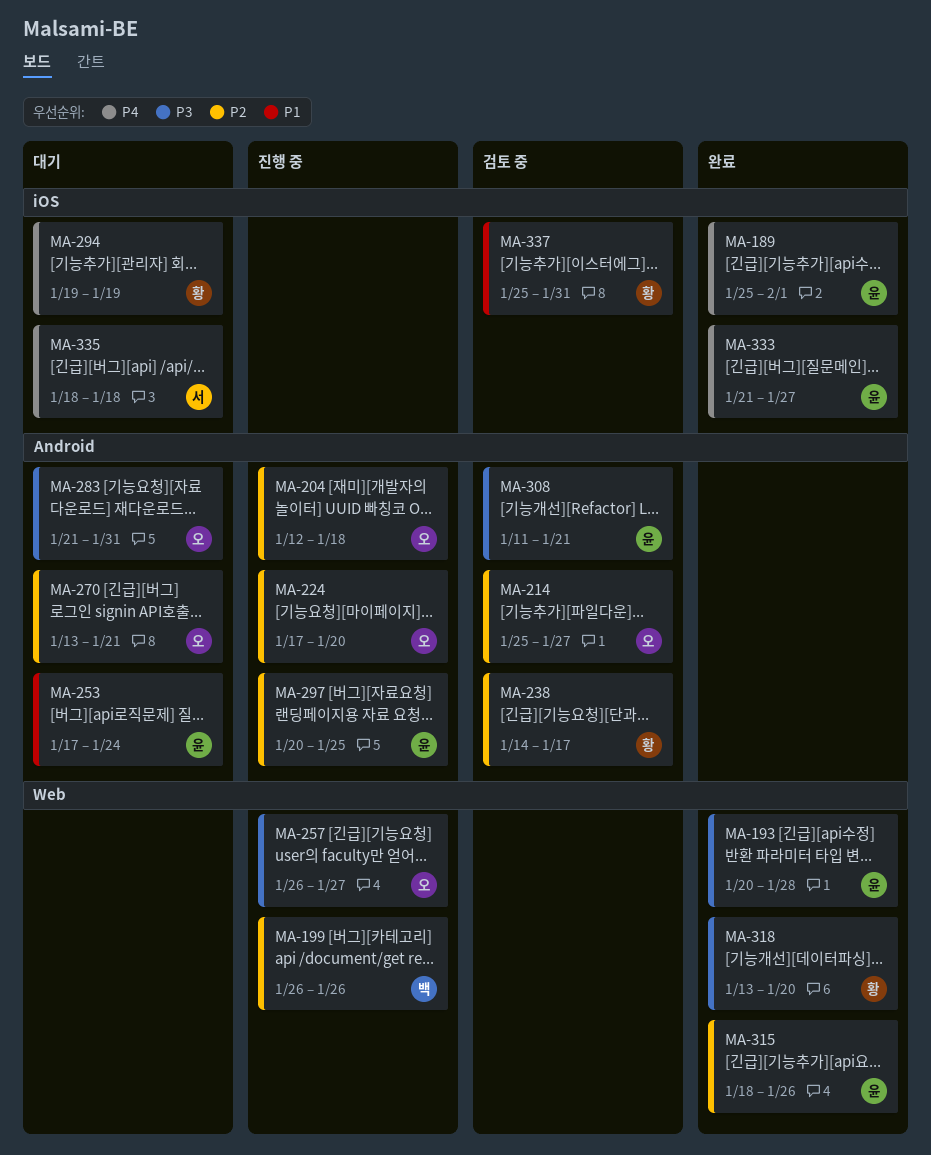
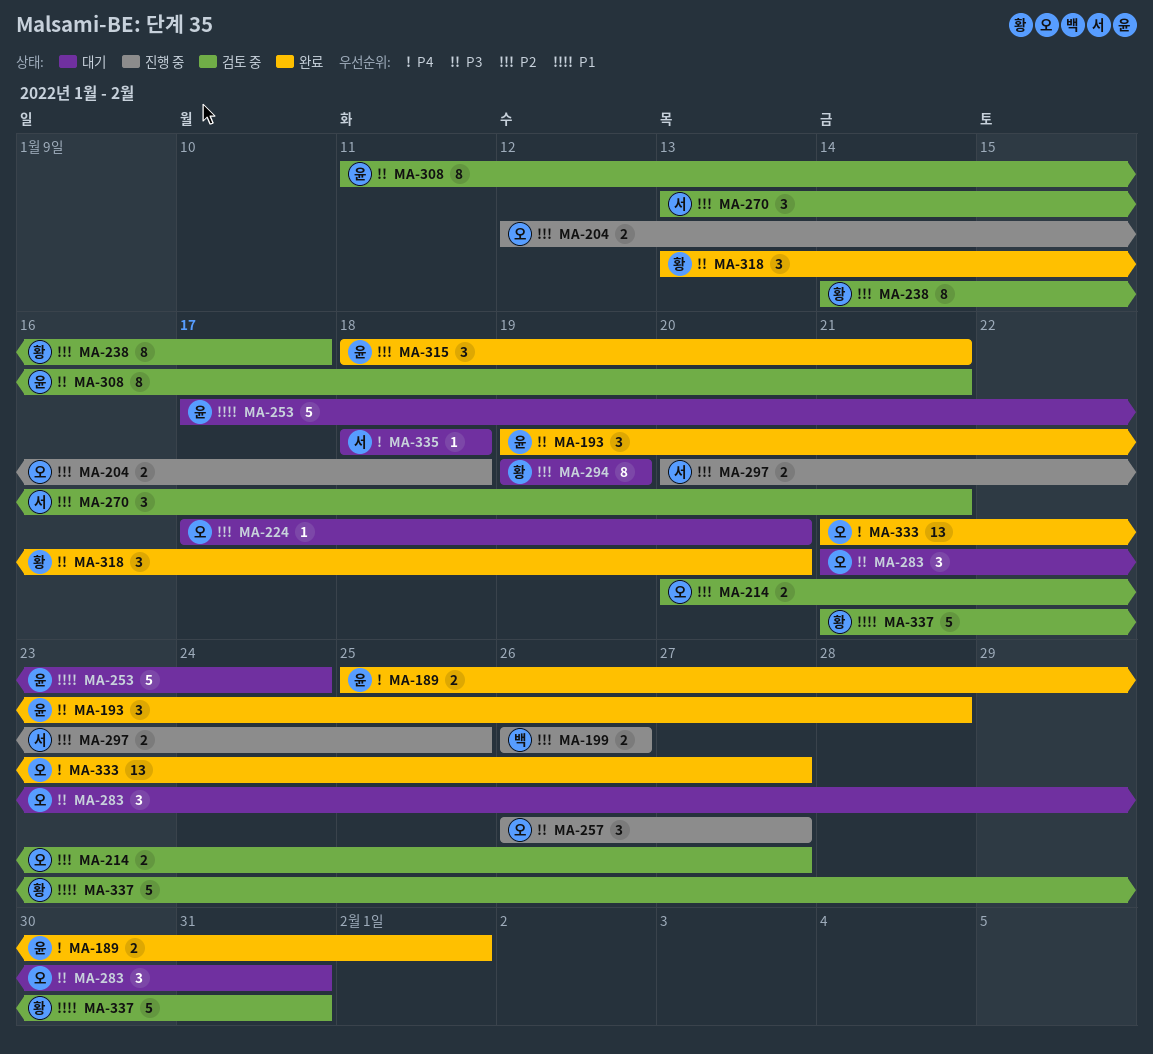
MA-193, start: Jan 20 -> Jan 19
MA-214, start: Jan 25 -> Jan 20
MA-224, status: 진행 중 -> 대기
MA-270, status: 대기 -> 검토 중
MA-270, owner: 오 -> 서
MA-294, priority: P4 -> P2
MA-297, owner: 윤 -> 서
MA-315, due: Jan 26 -> Jan 21
MA-333, owner: 윤 -> 오
MA-337, start: Jan 25 -> Jan 21

